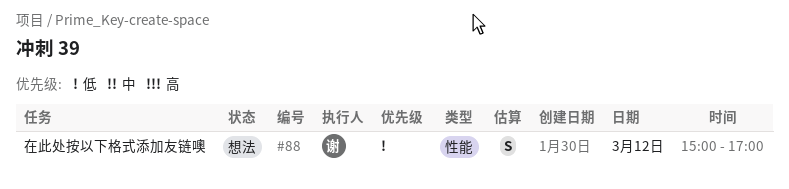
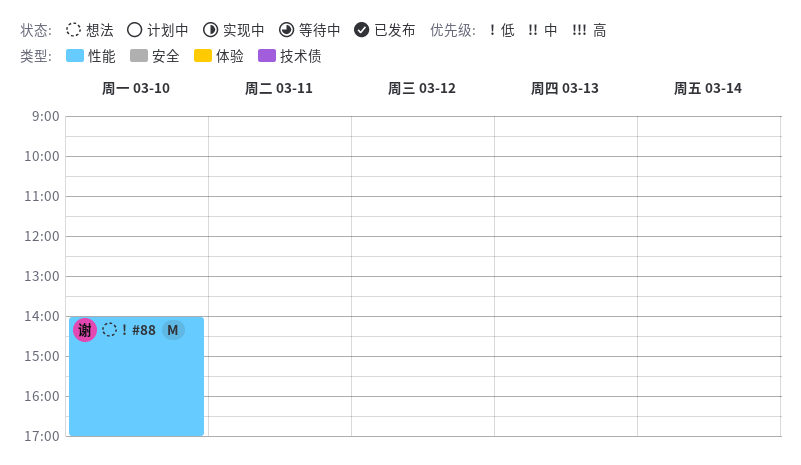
#88, estimate: S -> M
#88, day: Mar 12 -> Mar 10
#88, begins: 15:00 -> 14:00

